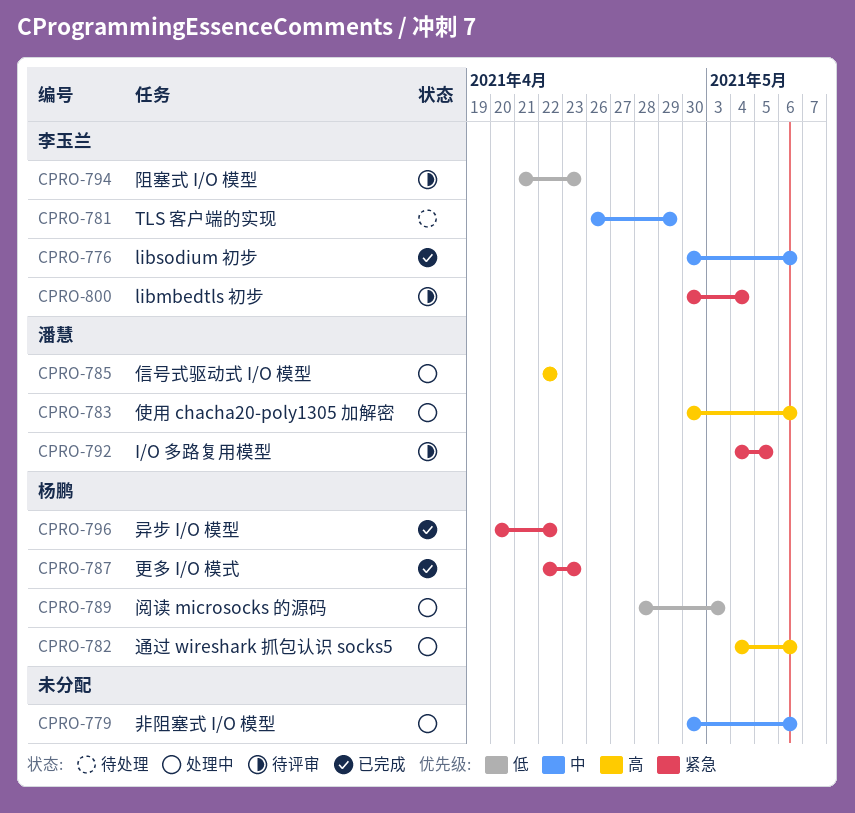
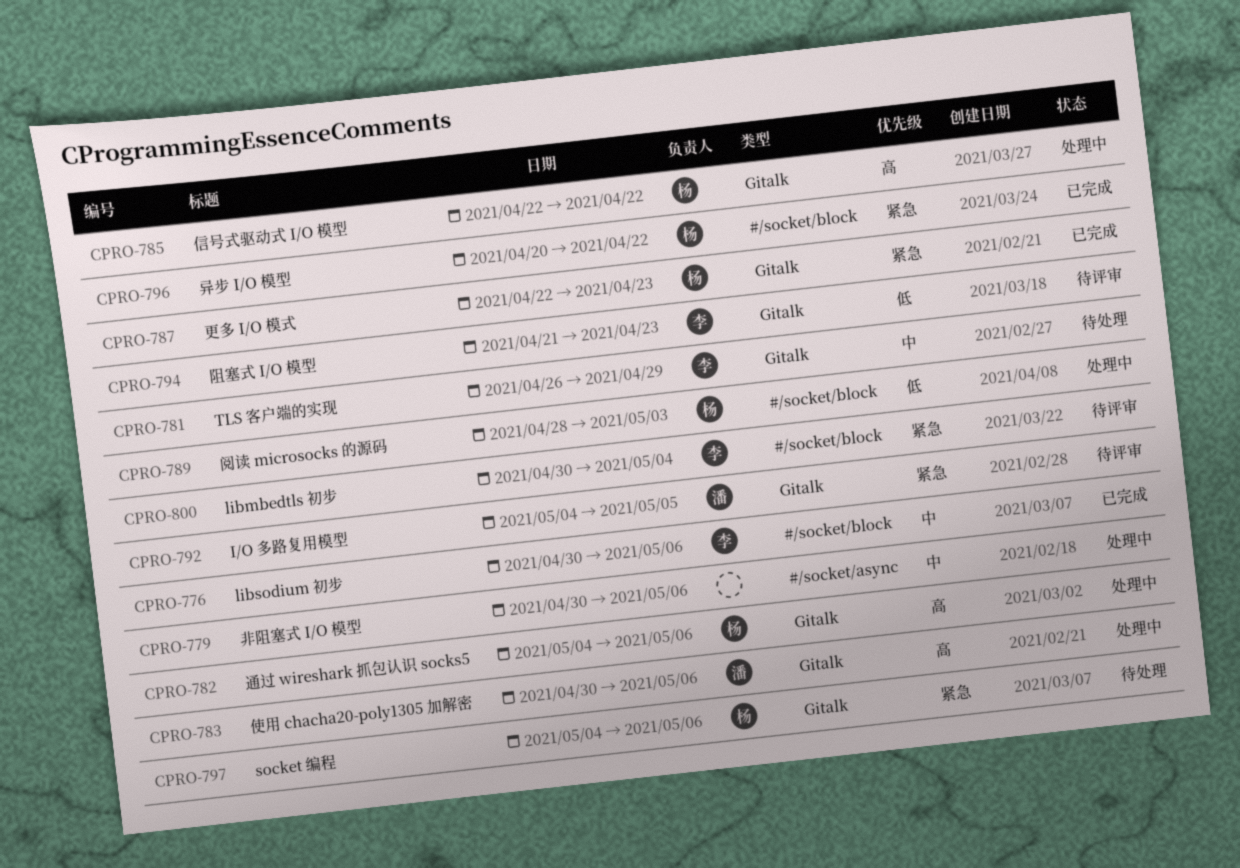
CPRO-785, owner: 潘慧 -> 杨鹏
CPRO-797: none -> present

